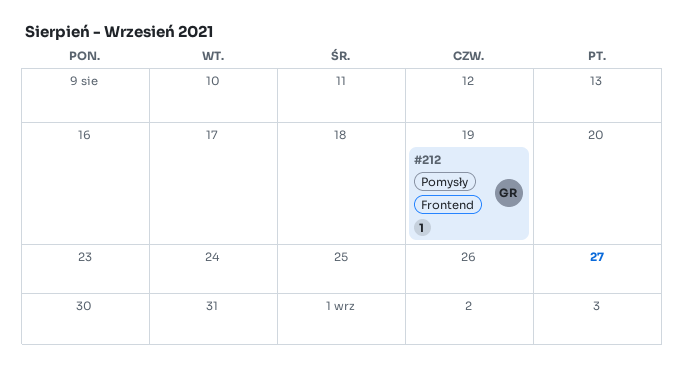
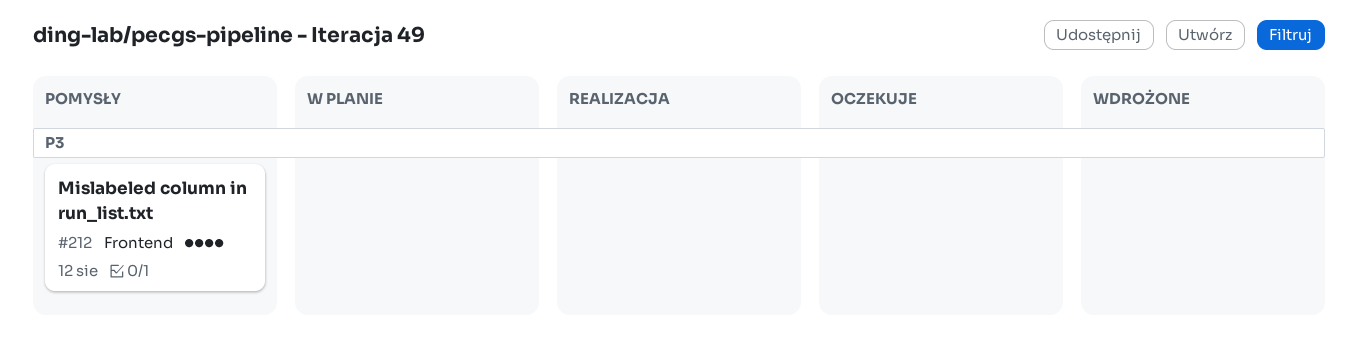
#212, estimate: 1 -> 4
#212, due: Aug 19 -> Aug 12

